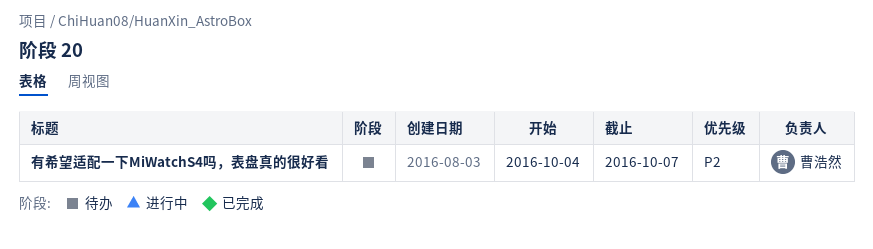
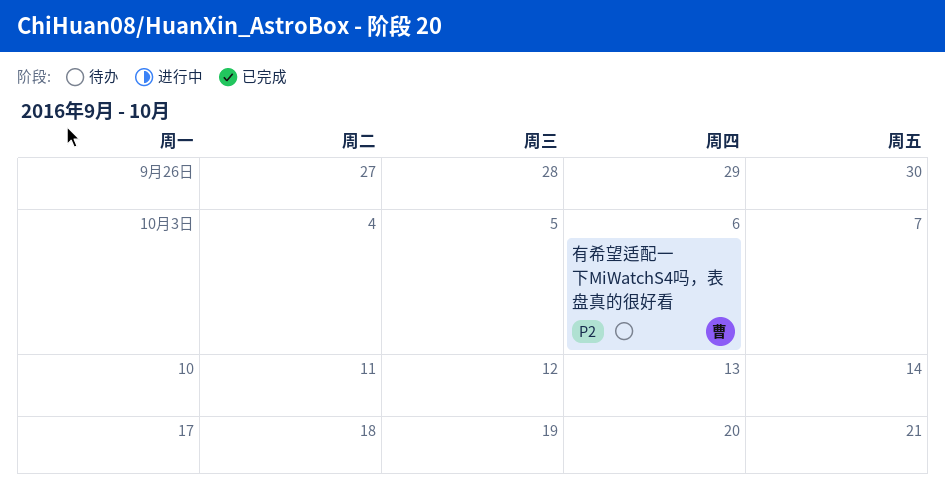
有希望适配一下MiWatchS4吗，表盘真的很好看, due: Oct 7 -> Oct 6

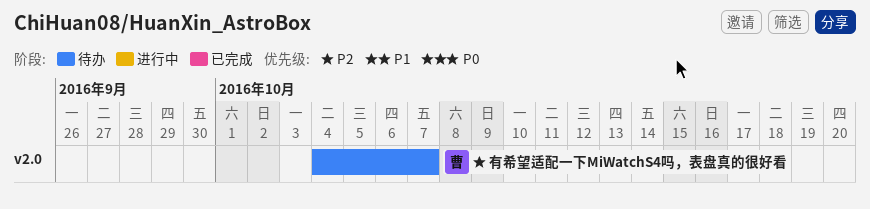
有希望适配一下MiWatchS4吗，表盘真的很好看, due: Oct 6 -> Oct 7

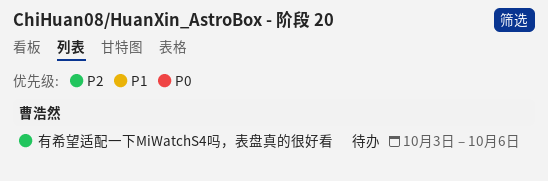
有希望适配一下MiWatchS4吗，表盘真的很好看, start: Oct 4 -> Oct 3
有希望适配一下MiWatchS4吗，表盘真的很好看, due: Oct 7 -> Oct 6

